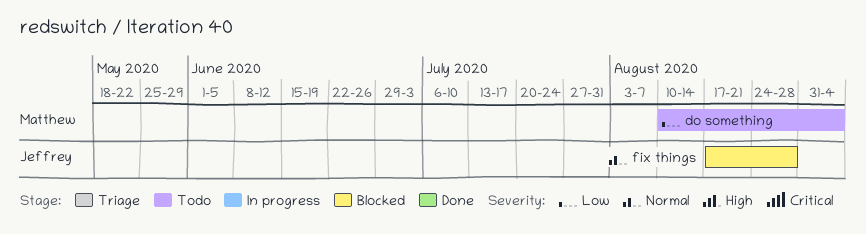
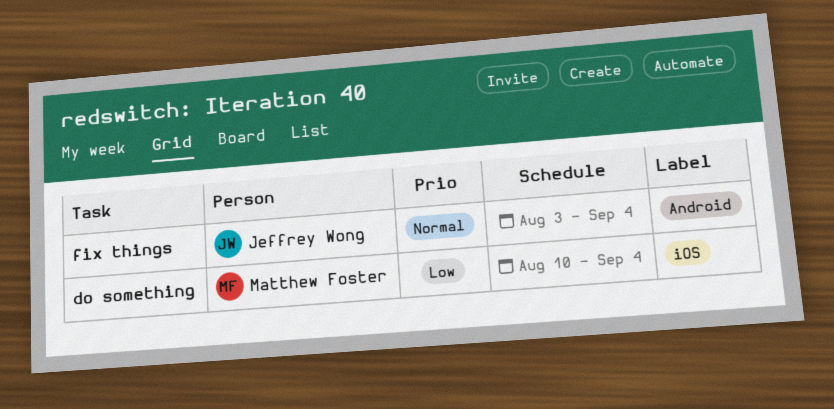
fix things, start: Aug 17 -> Aug 3
fix things, due: Aug 28 -> Sep 4

